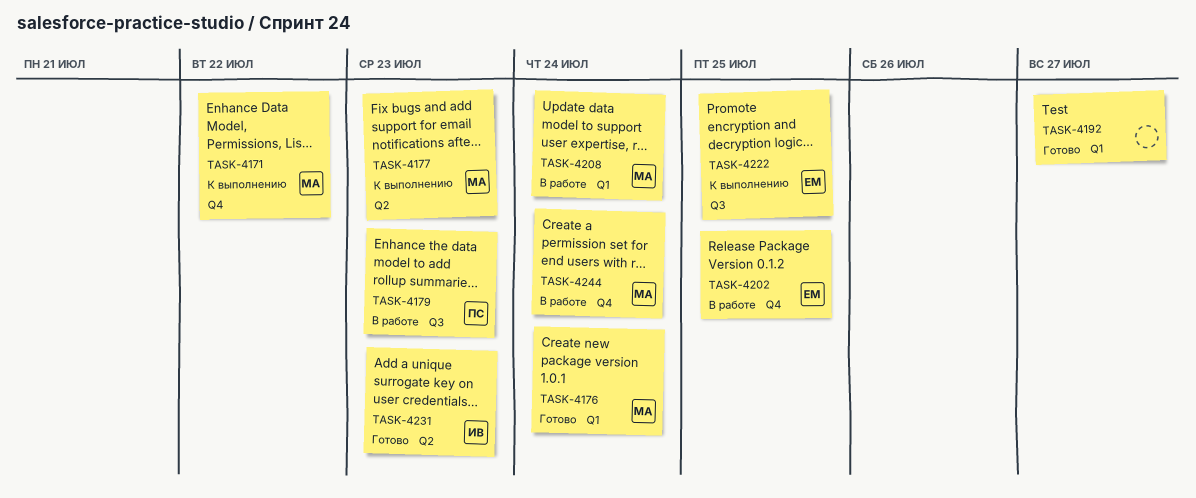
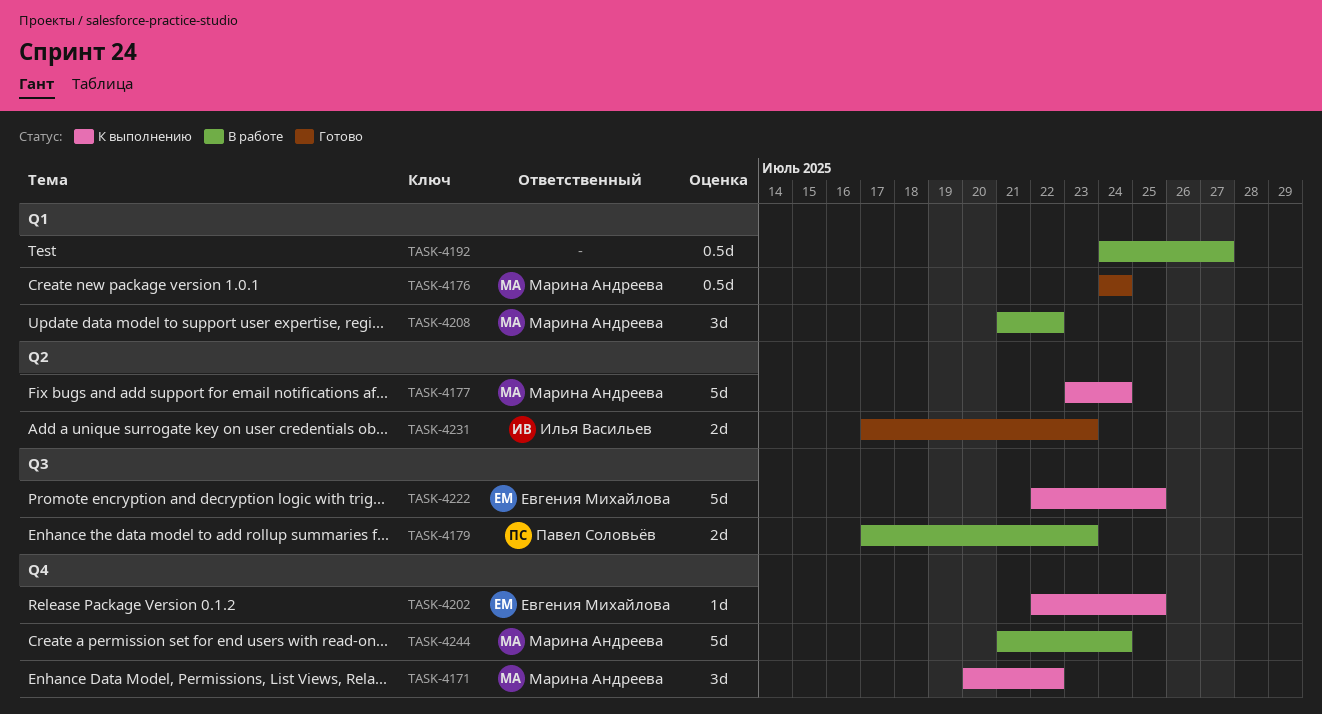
TASK-4177, due: Jul 23 -> Jul 24
TASK-4192, status: Готово -> В работе
TASK-4202, status: В работе -> К выполнению
TASK-4208, due: Jul 24 -> Jul 22

